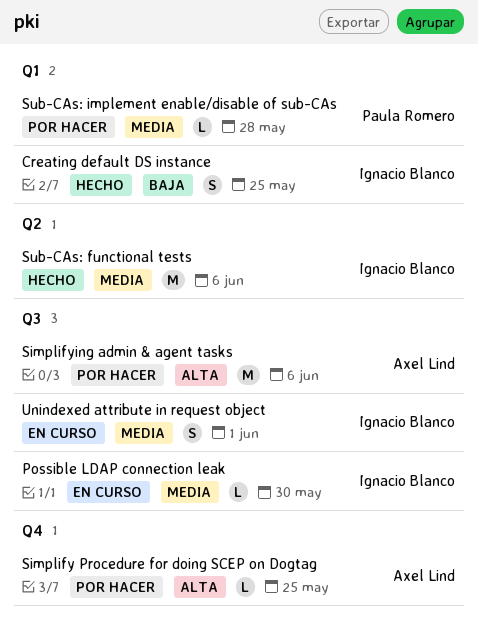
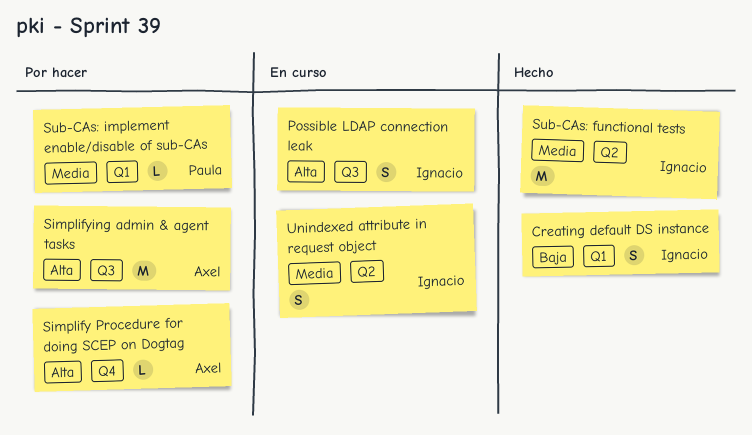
Possible LDAP connection leak, priority: Media -> Alta
Possible LDAP connection leak, estimate: L -> S
Unindexed attribute in request object, label: Q3 -> Q2

